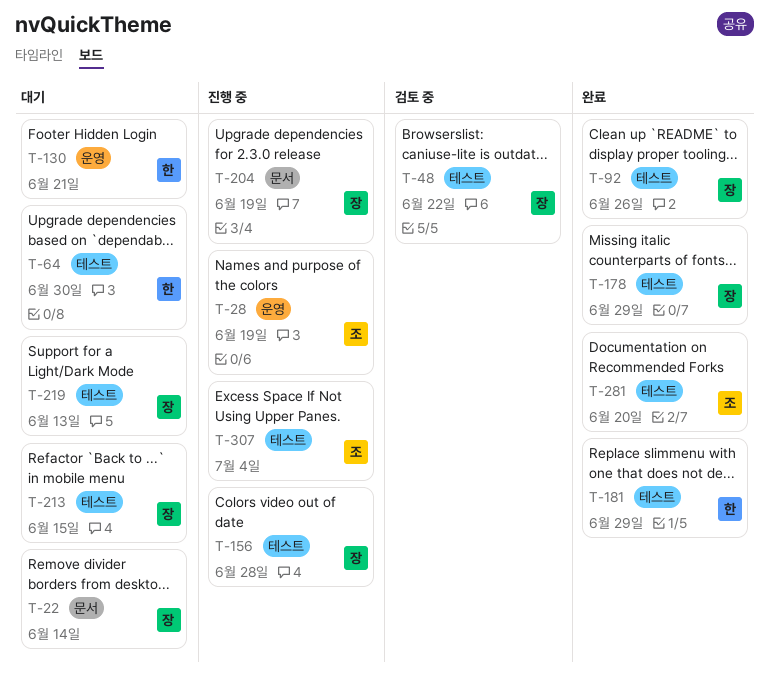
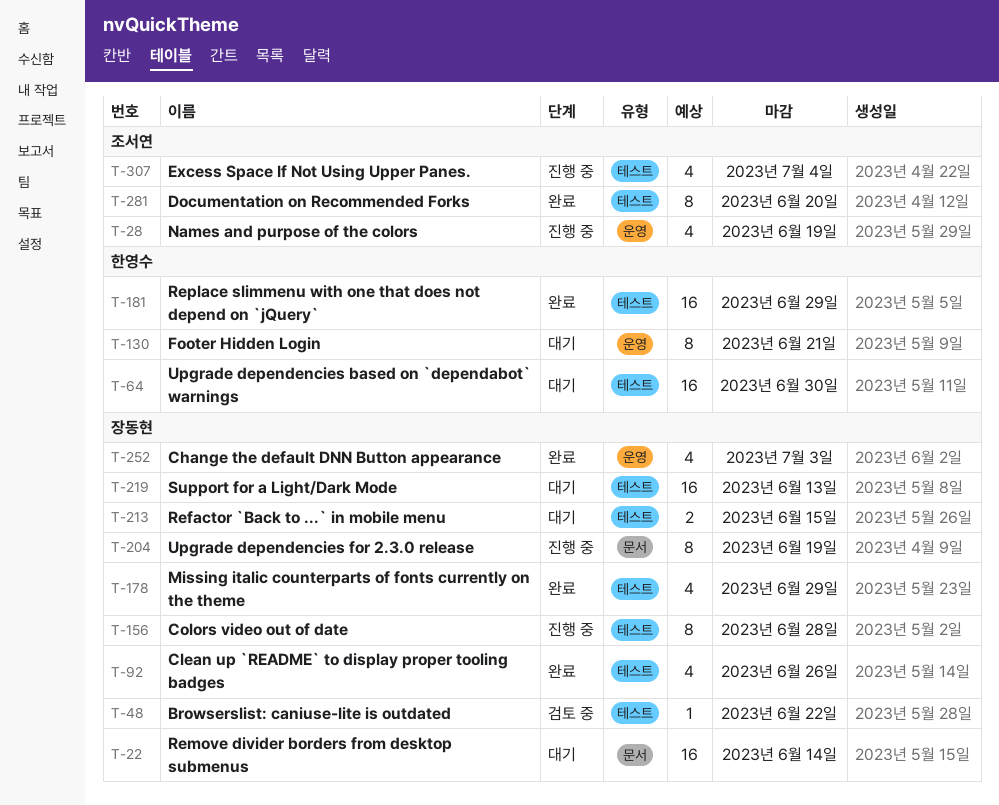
T-252: none -> present

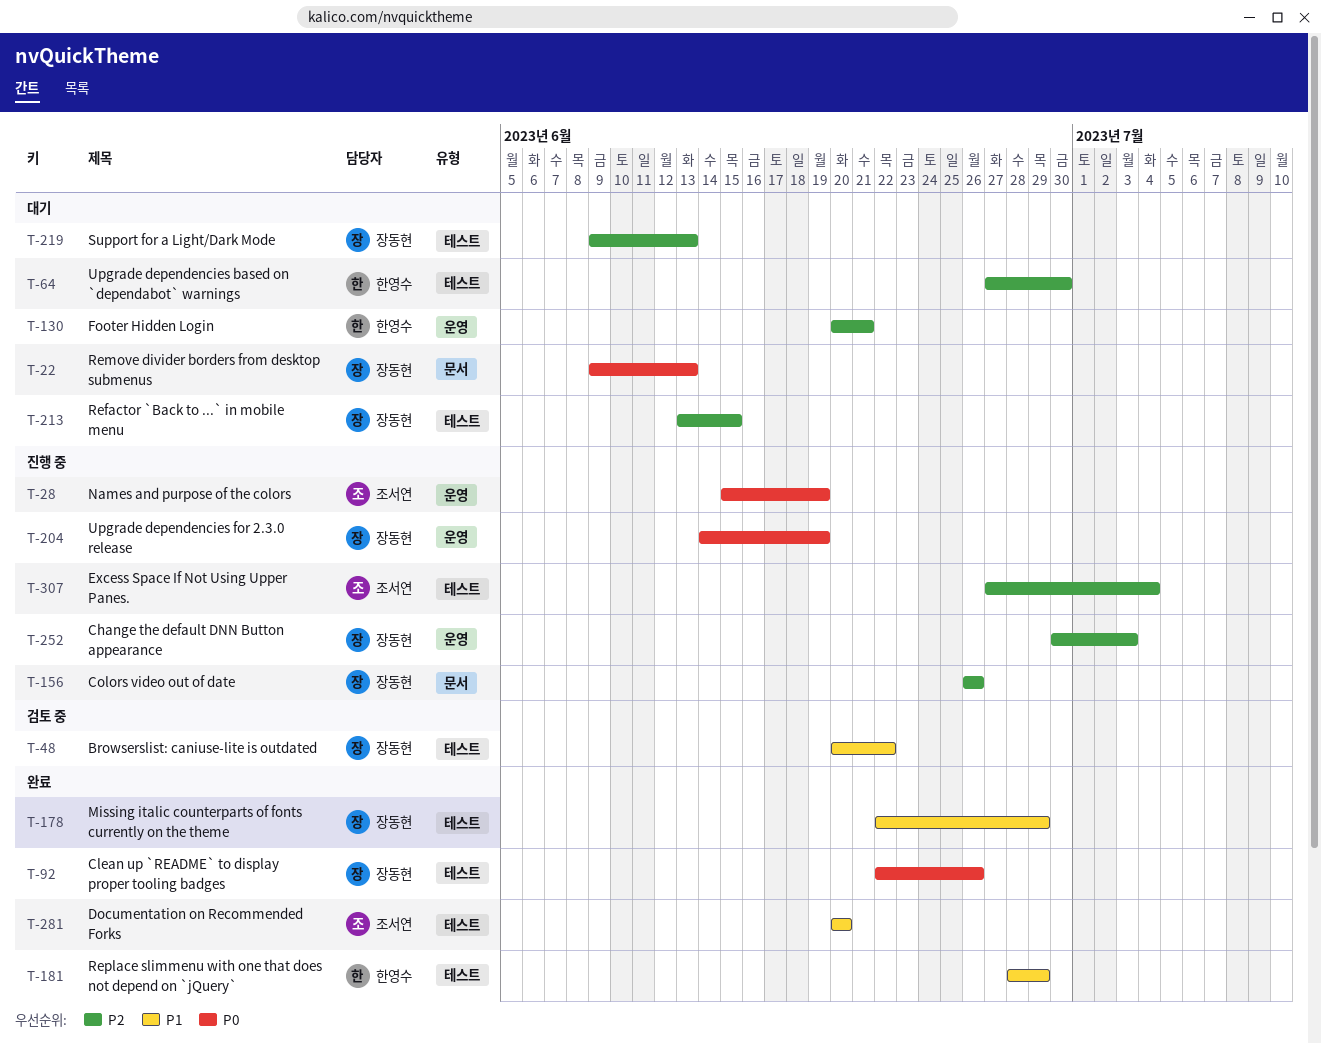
T-22, due: Jun 14 -> Jun 13
T-156, label: 테스트 -> 문서
T-156, due: Jun 28 -> Jun 26
T-204, label: 문서 -> 운영
T-252, status: 완료 -> 진행 중

